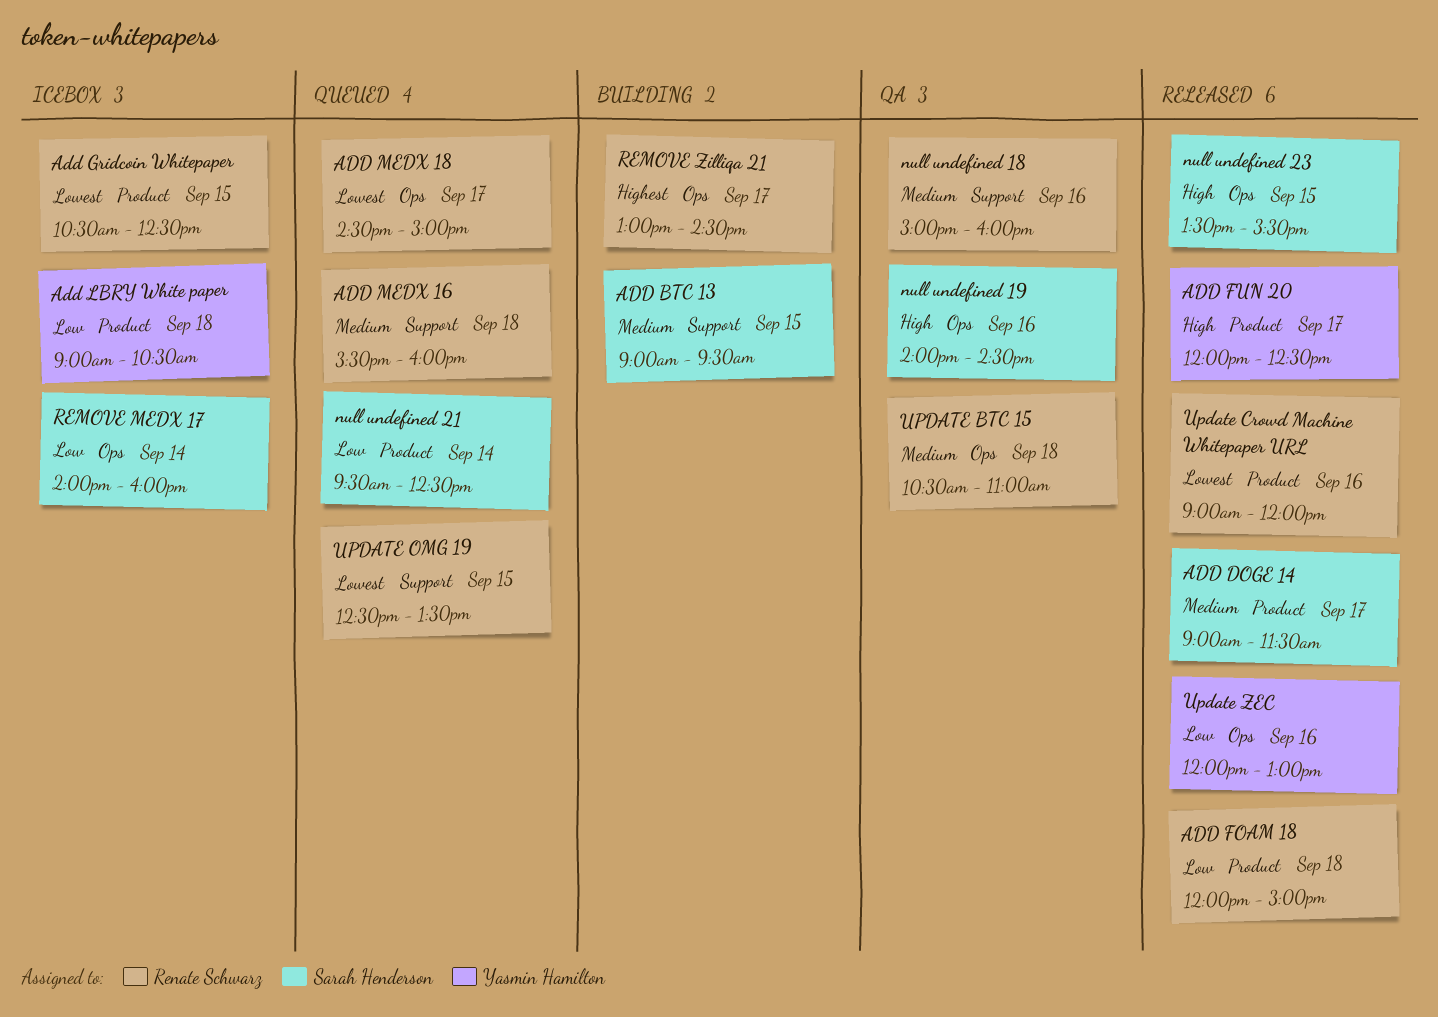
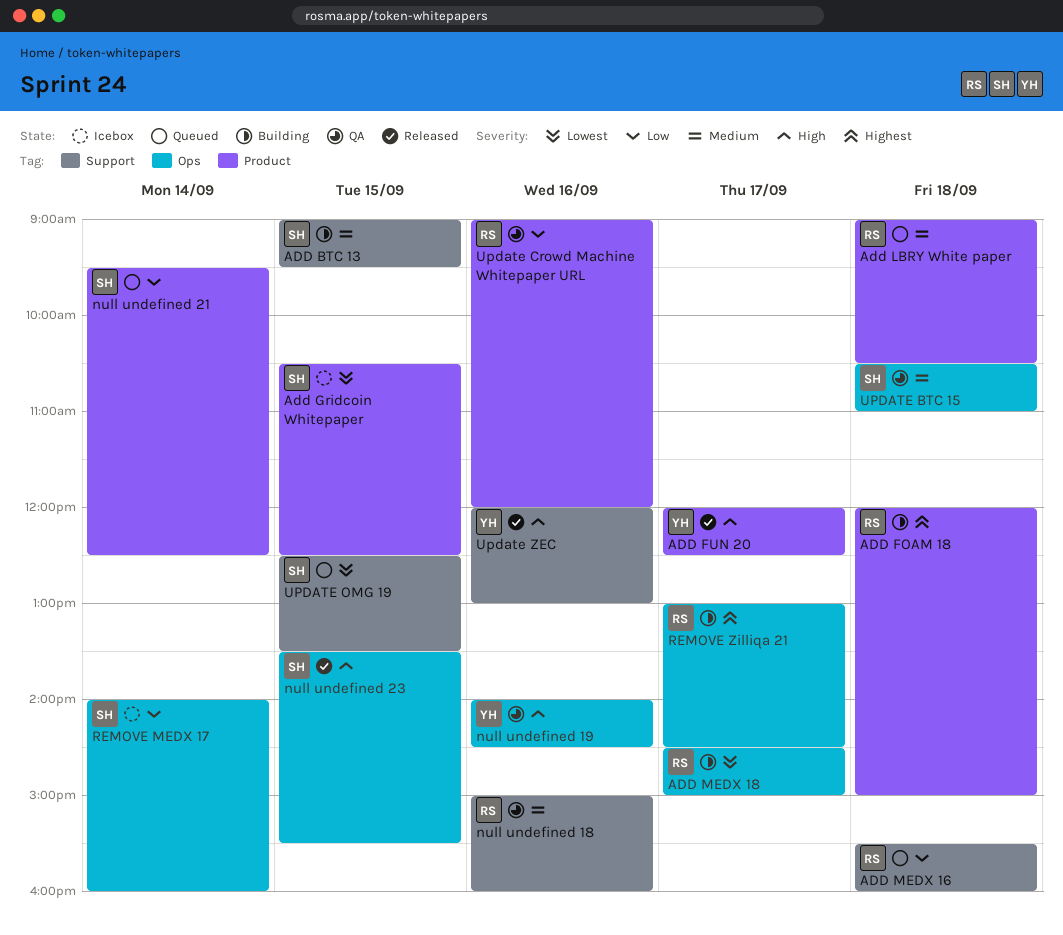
ADD DOGE 14: present -> none
ADD FOAM 18, status: Released -> Building
ADD FOAM 18, priority: Low -> Highest
Add Gridcoin Whitepaper, owner: Renate Schwarz -> Sarah Henderson
Add LBRY White paper, status: Icebox -> Queued
Add LBRY White paper, owner: Yasmin Hamilton -> Renate Schwarz
Add LBRY White paper, priority: Low -> Medium
ADD MEDX 16, priority: Medium -> Low
ADD MEDX 18, status: Queued -> Building
null undefined 19, owner: Sarah Henderson -> Yasmin Hamilton
UPDATE BTC 15, owner: Renate Schwarz -> Sarah Henderson
Update Crowd Machine Whitepaper URL, status: Released -> QA
Update Crowd Machine Whitepaper URL, priority: Lowest -> Low
UPDATE OMG 19, owner: Renate Schwarz -> Sarah Henderson
Update ZEC, priority: Low -> High
Update ZEC, label: Ops -> Support

